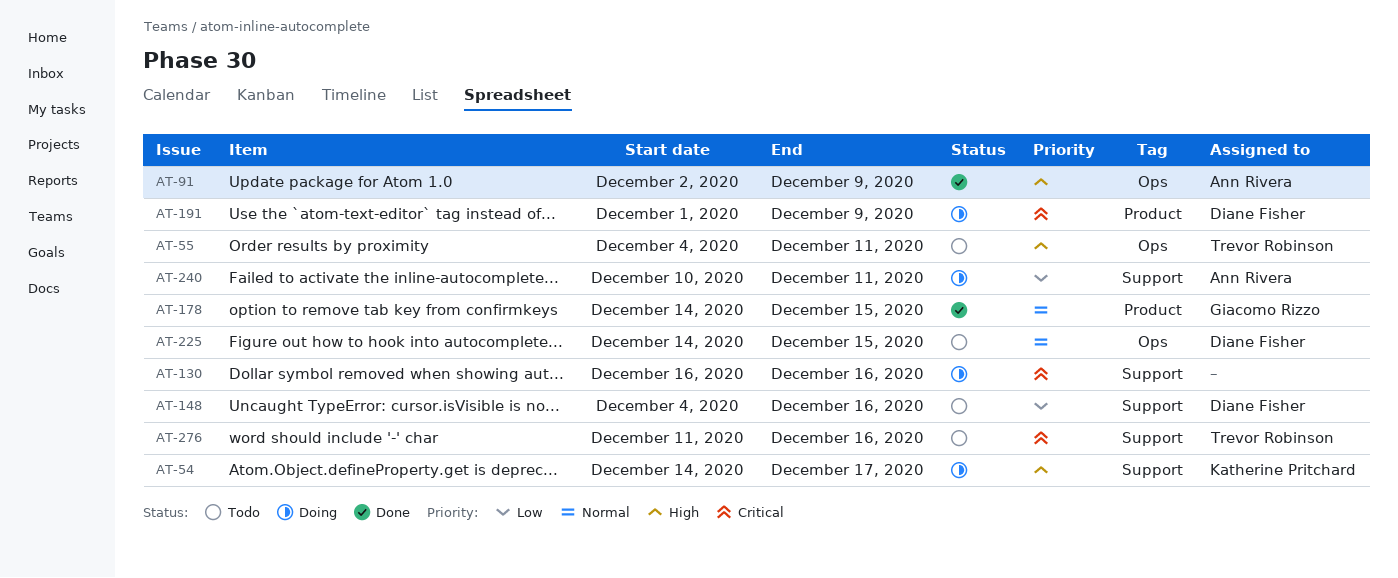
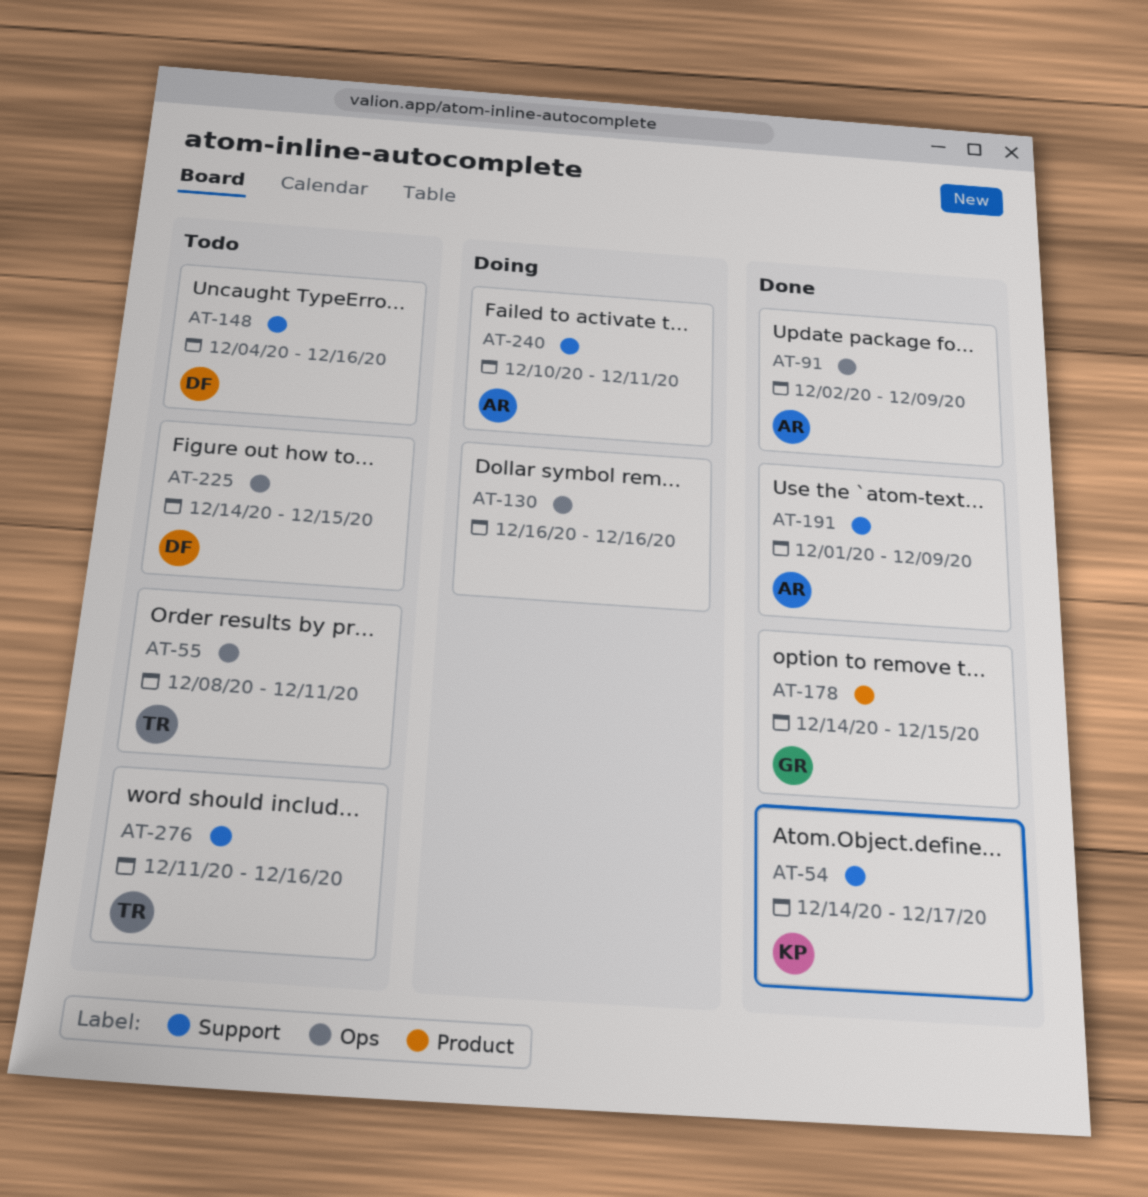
AT-54, status: Doing -> Done
AT-55, start: Dec 4 -> Dec 8
AT-130, label: Support -> Ops
AT-191, status: Doing -> Done
AT-191, owner: Diane Fisher -> Ann Rivera
AT-191, label: Product -> Support

